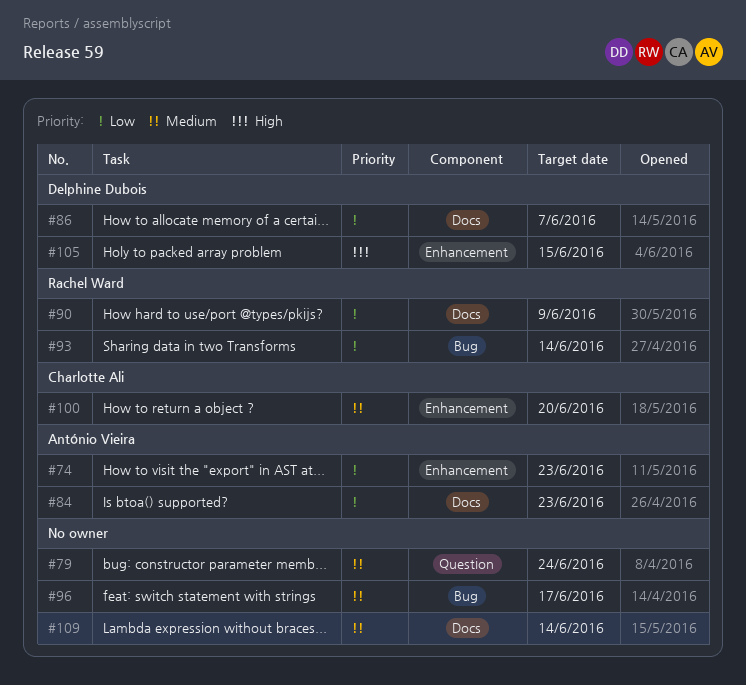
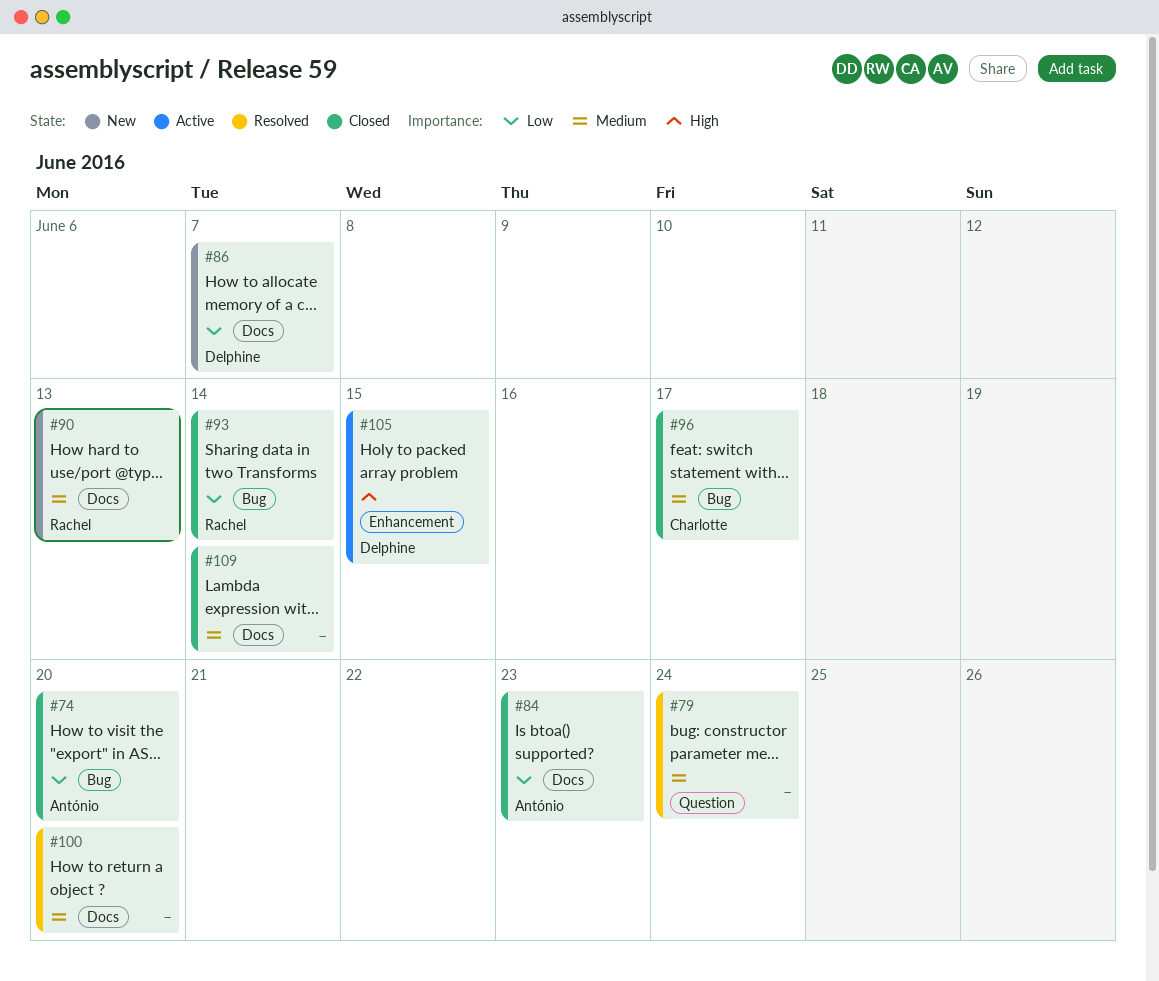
#74, label: Enhancement -> Bug
#74, due: Jun 23 -> Jun 20
#90, priority: Low -> Medium
#90, due: Jun 9 -> Jun 13
#96, owner: none -> Charlotte Ali
#100, owner: Charlotte Ali -> none
#100, label: Enhancement -> Docs

